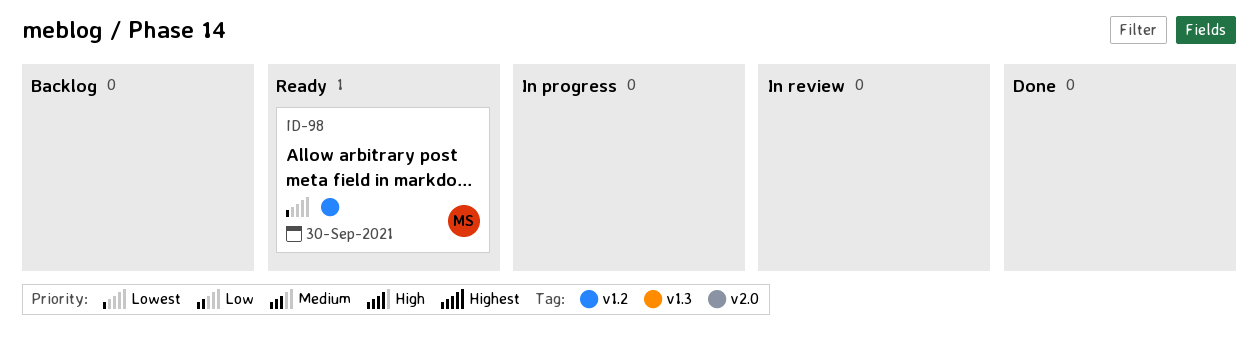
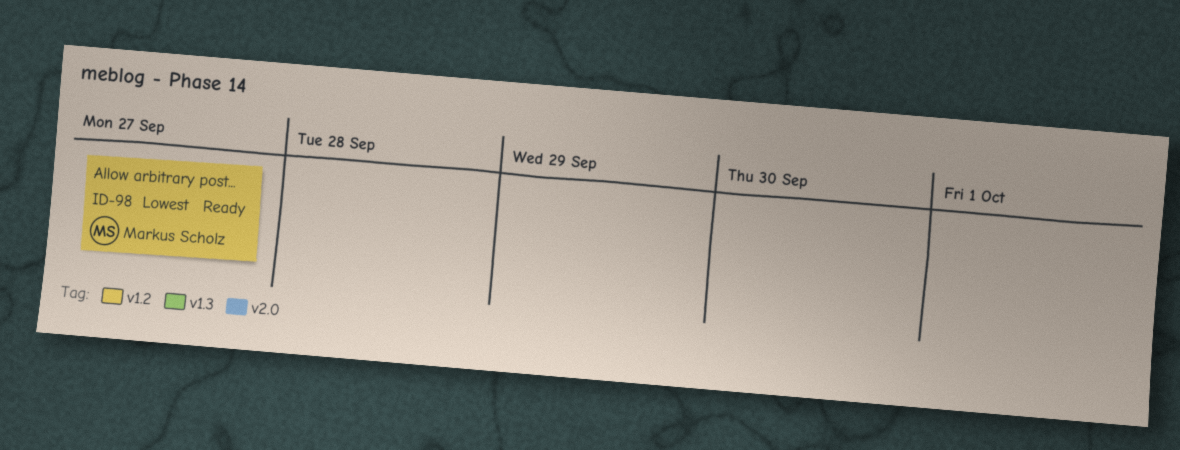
ID-98, due: Sep 30 -> Sep 27

